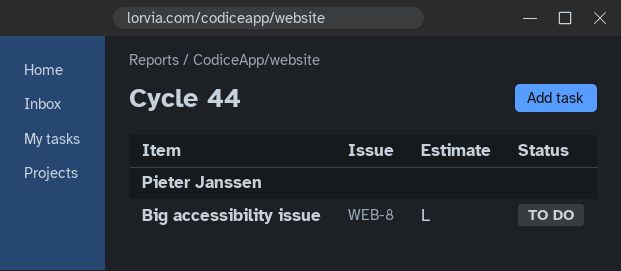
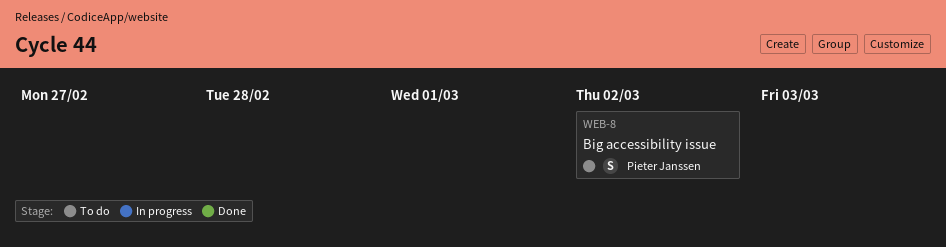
WEB-8, estimate: L -> S

